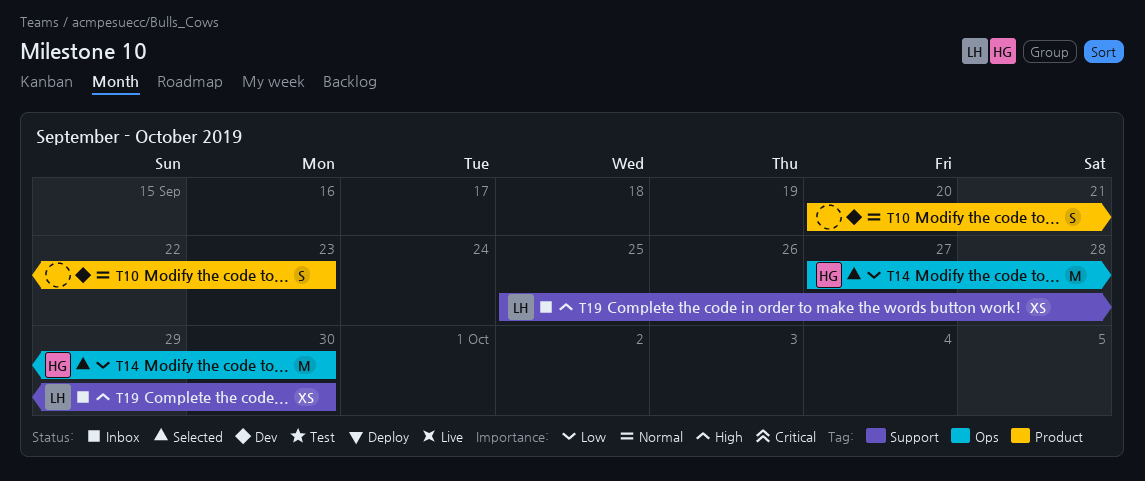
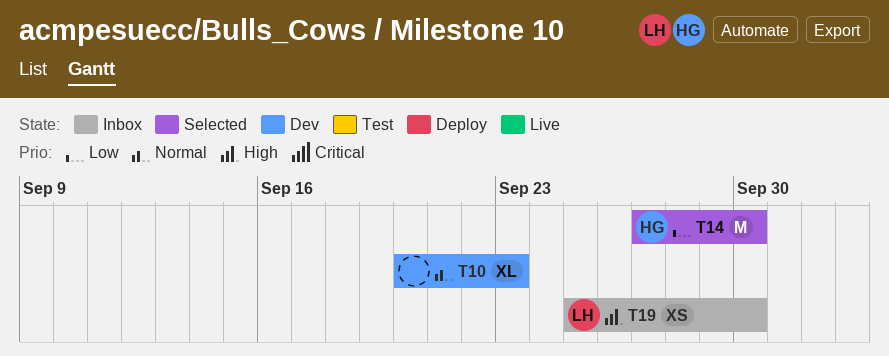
T10, estimate: S -> XL

